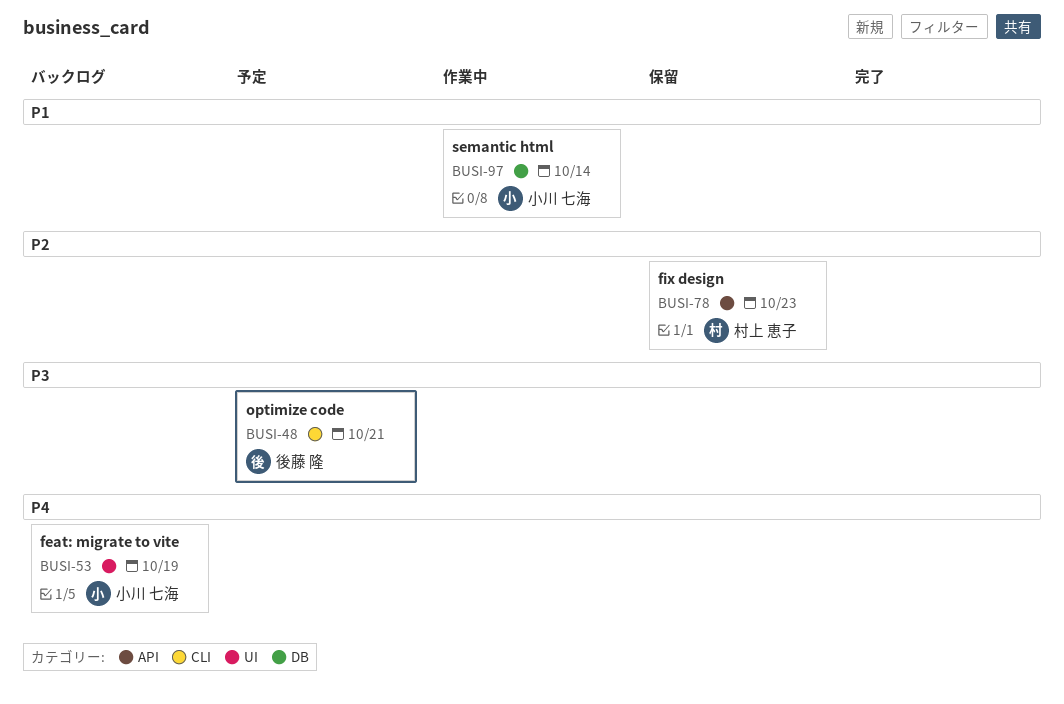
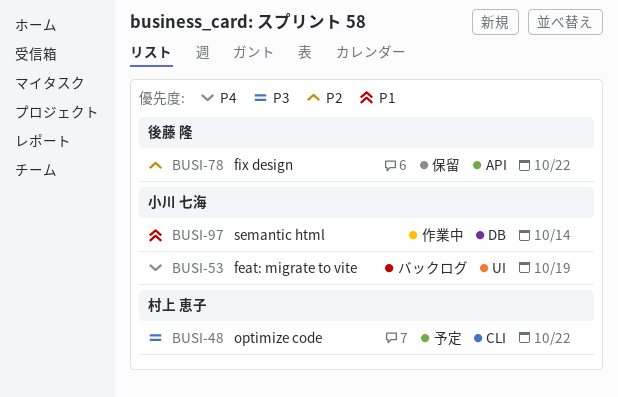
BUSI-48, owner: 後藤 隆 -> 村上 恵子
BUSI-48, due: Oct 21 -> Oct 22
BUSI-78, owner: 村上 恵子 -> 後藤 隆
BUSI-78, due: Oct 23 -> Oct 22

